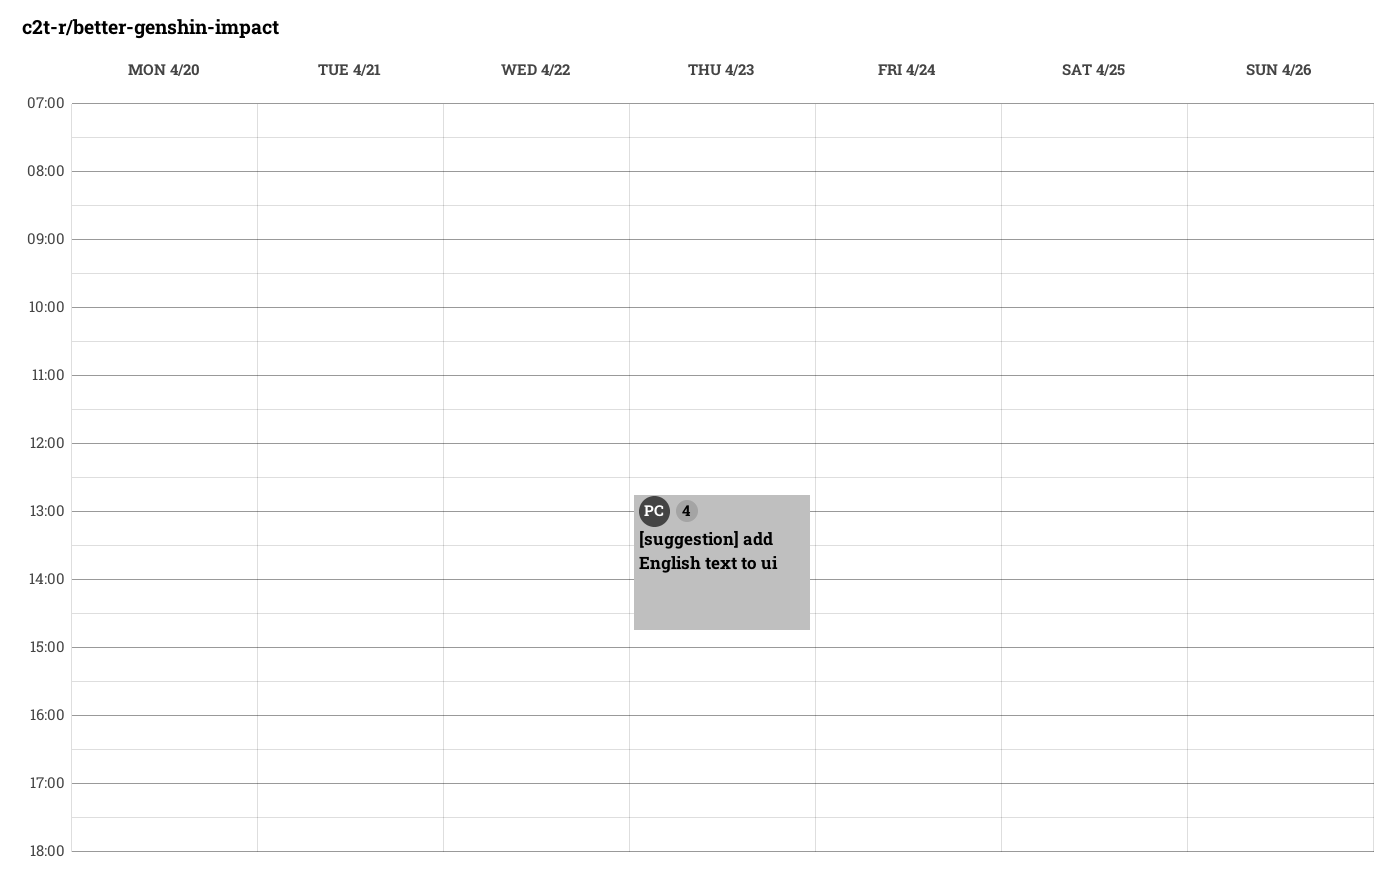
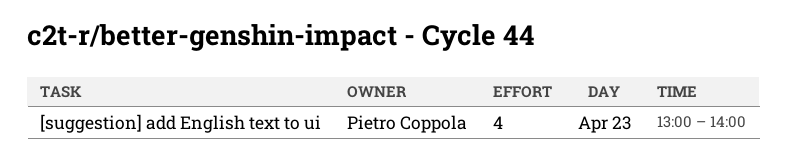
[suggestion] add English text to ui, begins: 12:45 -> 13:00
[suggestion] add English text to ui, ends: 14:45 -> 14:00

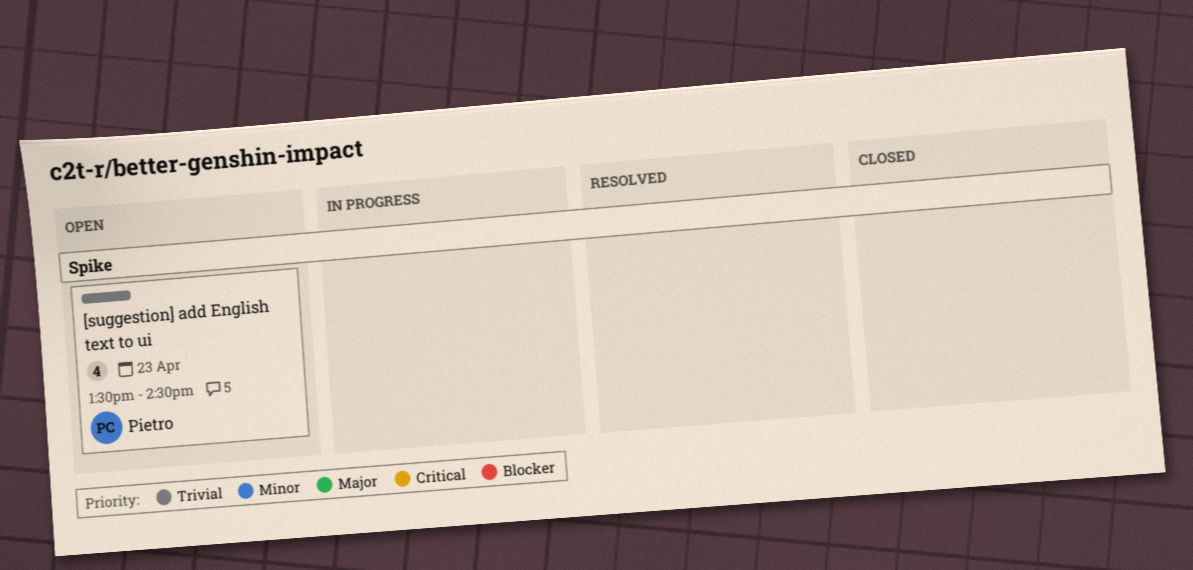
[suggestion] add English text to ui, begins: 13:00 -> 13:30
[suggestion] add English text to ui, ends: 14:00 -> 14:30

